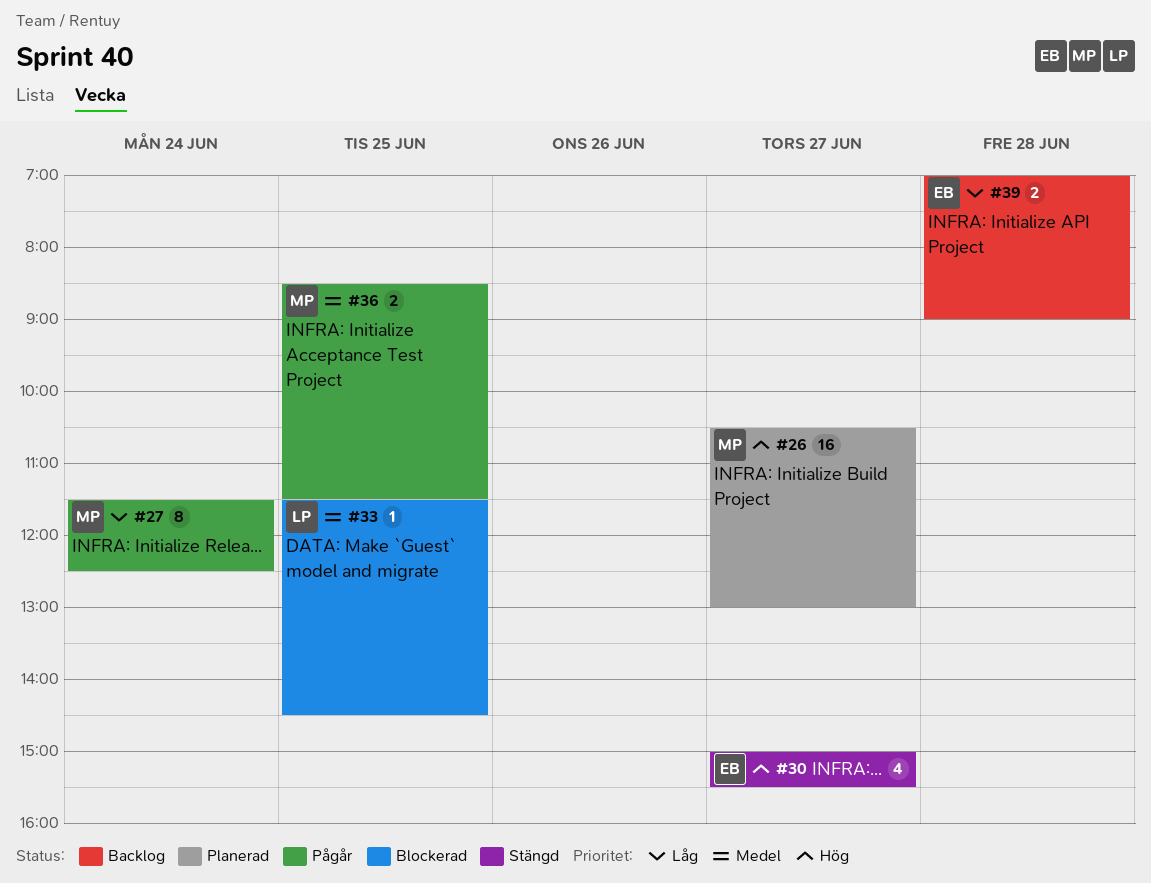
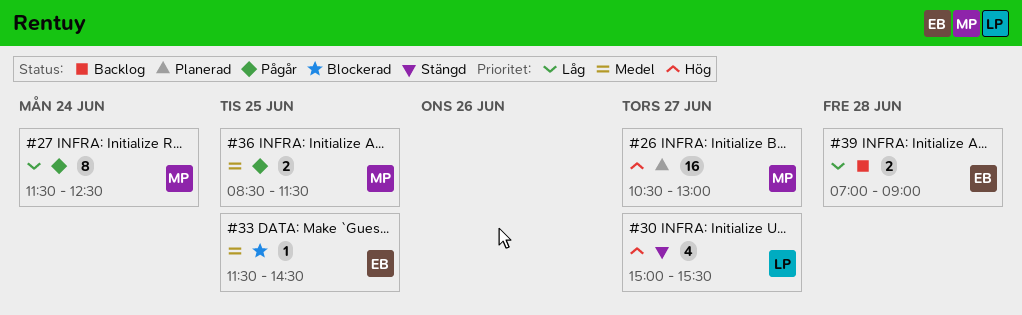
#30, owner: EB -> LP
#33, owner: LP -> EB

